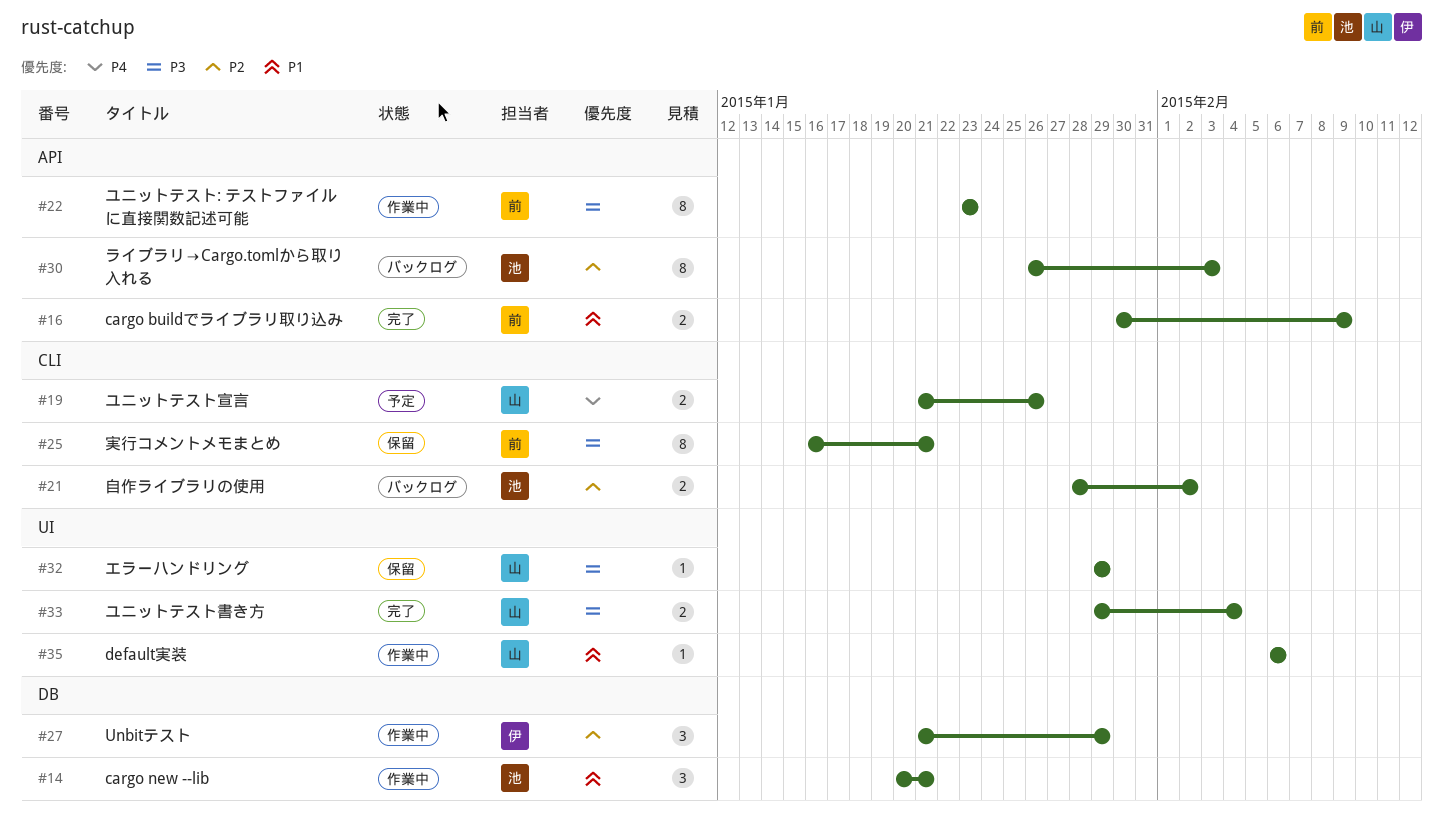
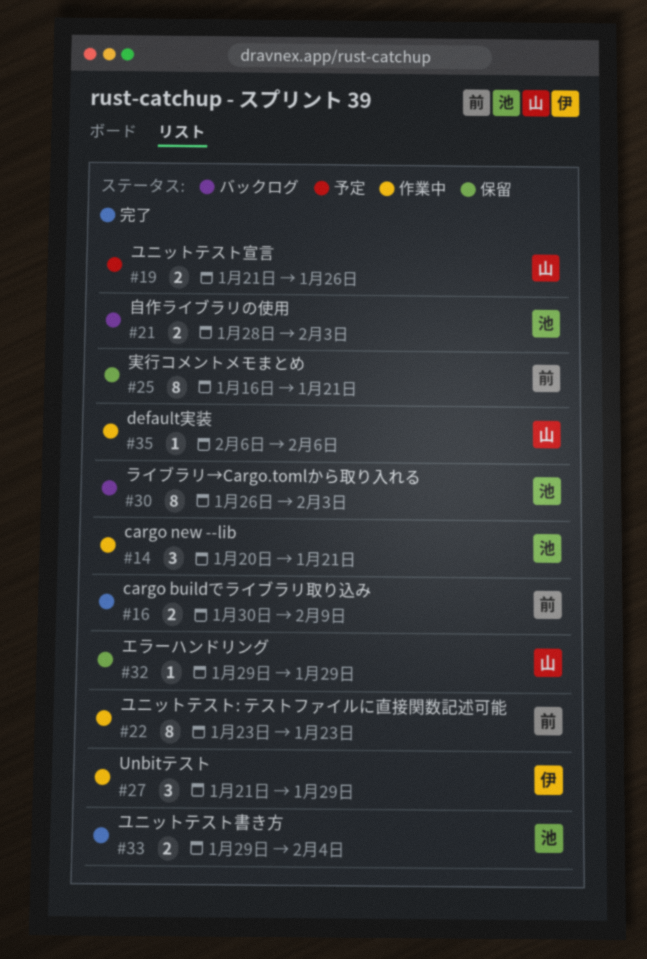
#21, due: Feb 2 -> Feb 3
#33, owner: 山 -> 池

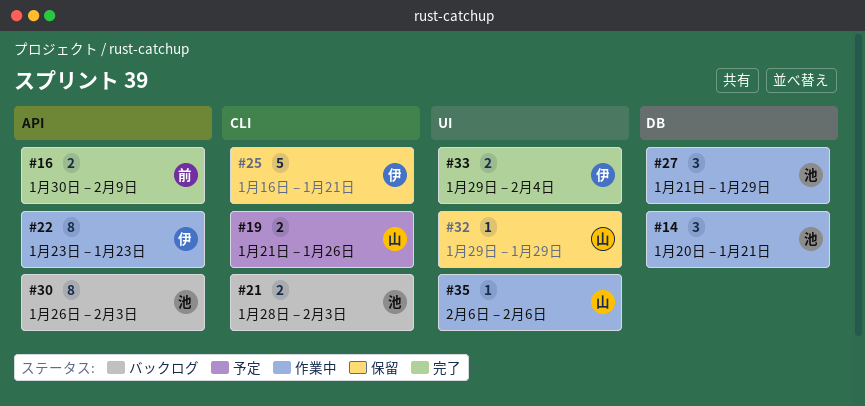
#22, owner: 前 -> 伊
#25, owner: 前 -> 伊
#25, estimate: 8 -> 5
#27, owner: 伊 -> 池
#33, owner: 池 -> 伊

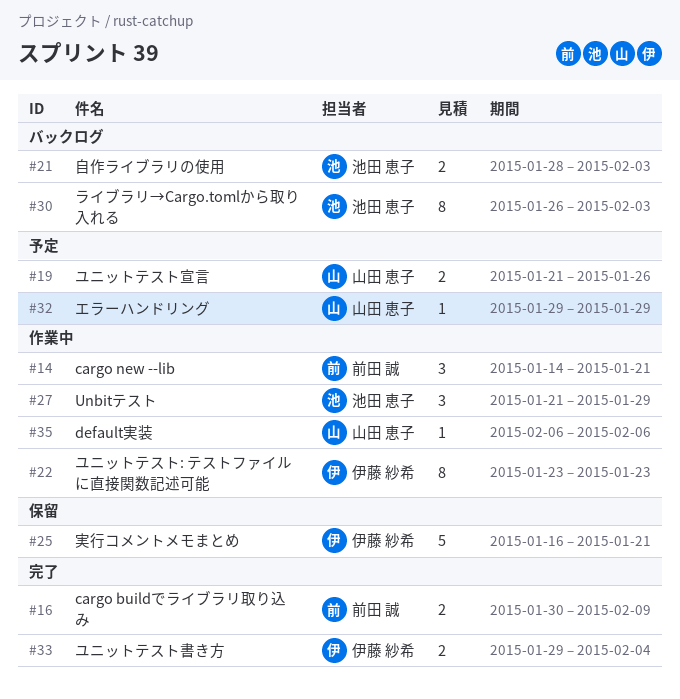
#14, owner: 池田 恵子 -> 前田 誠
#14, start: Jan 20 -> Jan 14
#32, status: 保留 -> 予定

